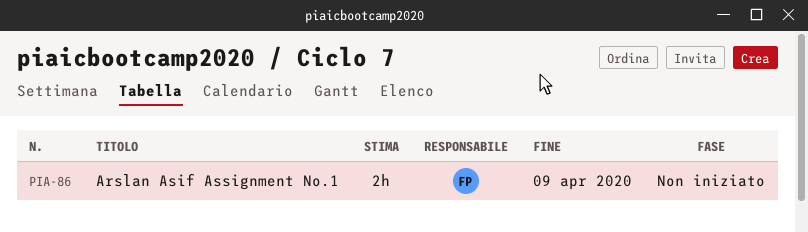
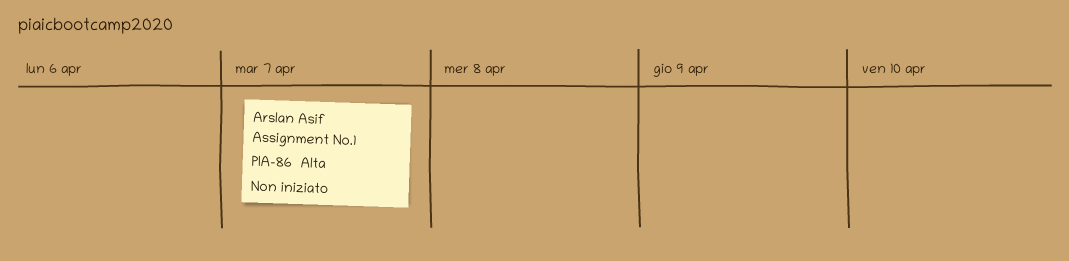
PIA-86, due: Apr 9 -> Apr 7

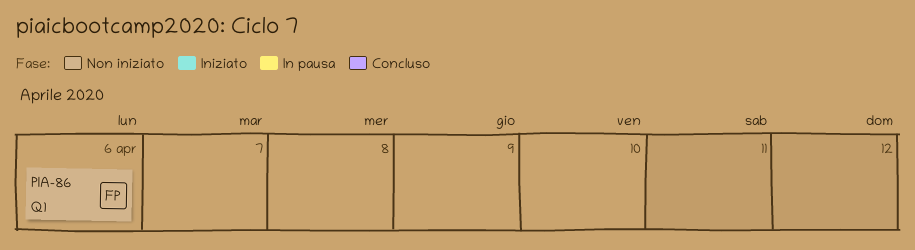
PIA-86, due: Apr 7 -> Apr 6

